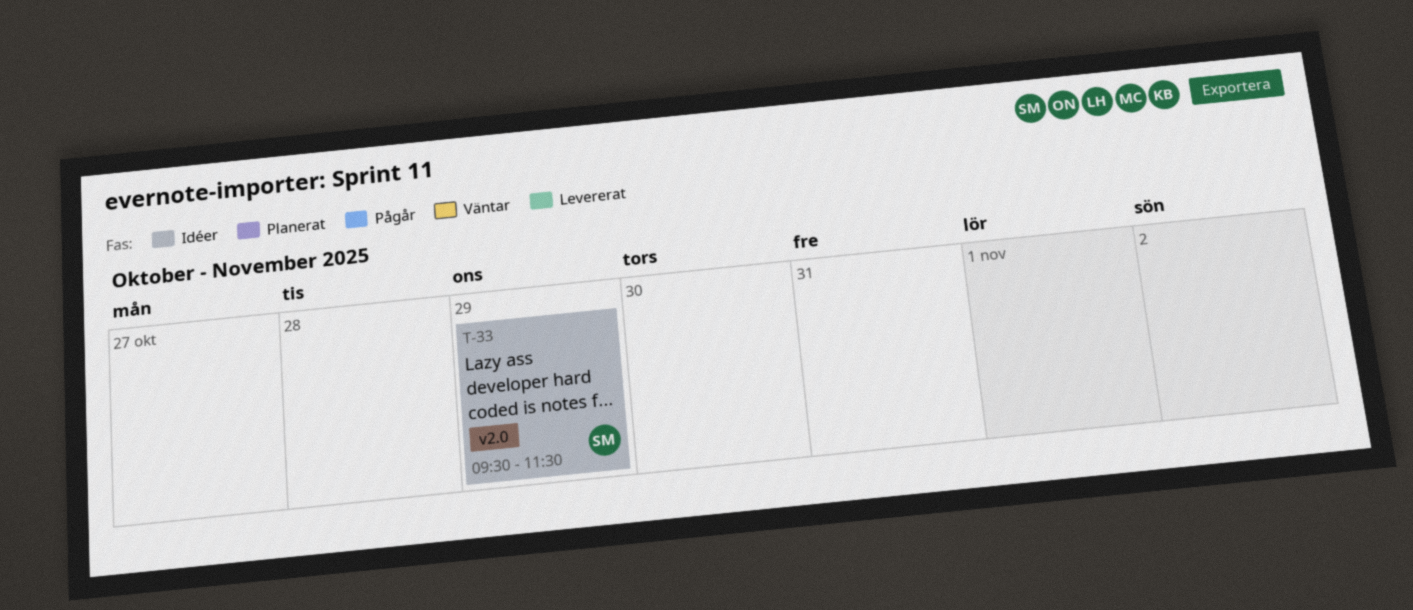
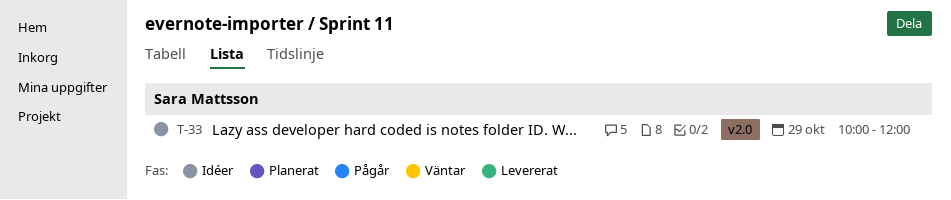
T-33, begins: 09:30 -> 10:00
T-33, ends: 11:30 -> 12:00

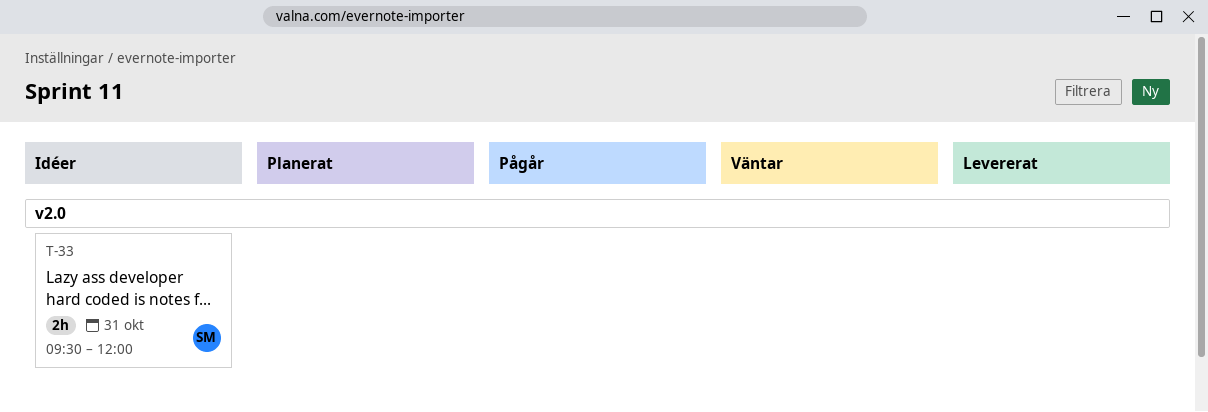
T-33, day: Oct 29 -> Oct 31
T-33, begins: 10:00 -> 09:30

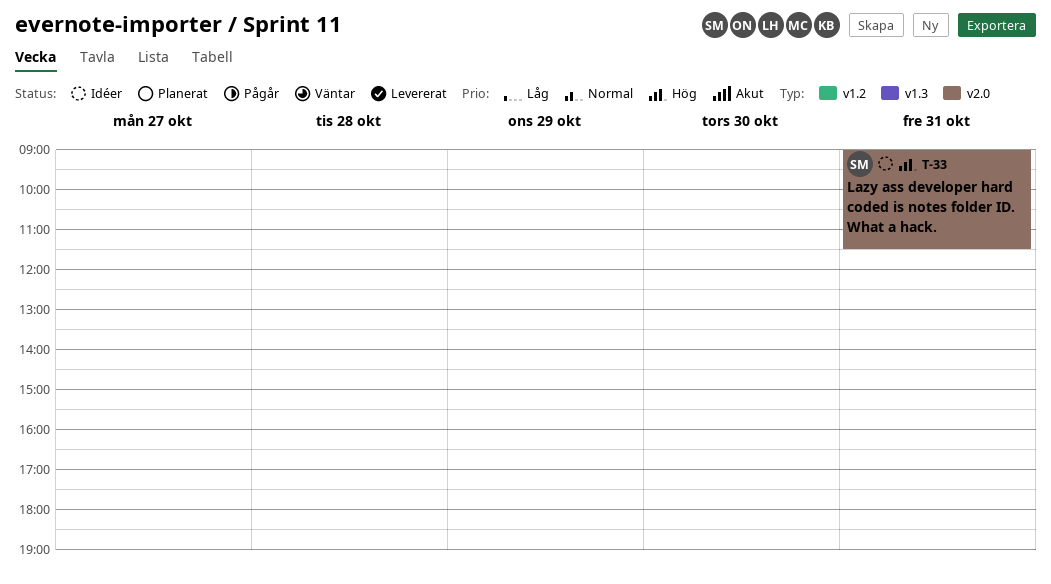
T-33, begins: 09:30 -> 09:00
T-33, ends: 12:00 -> 11:30

